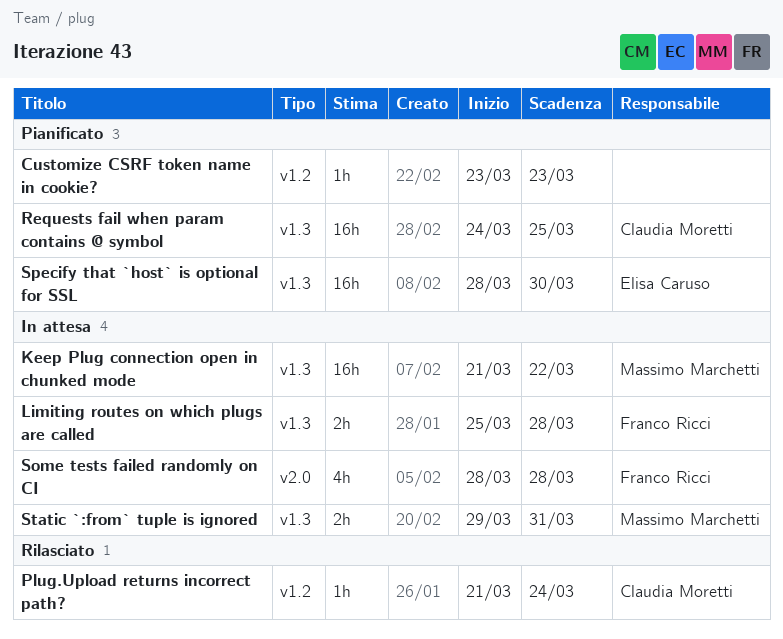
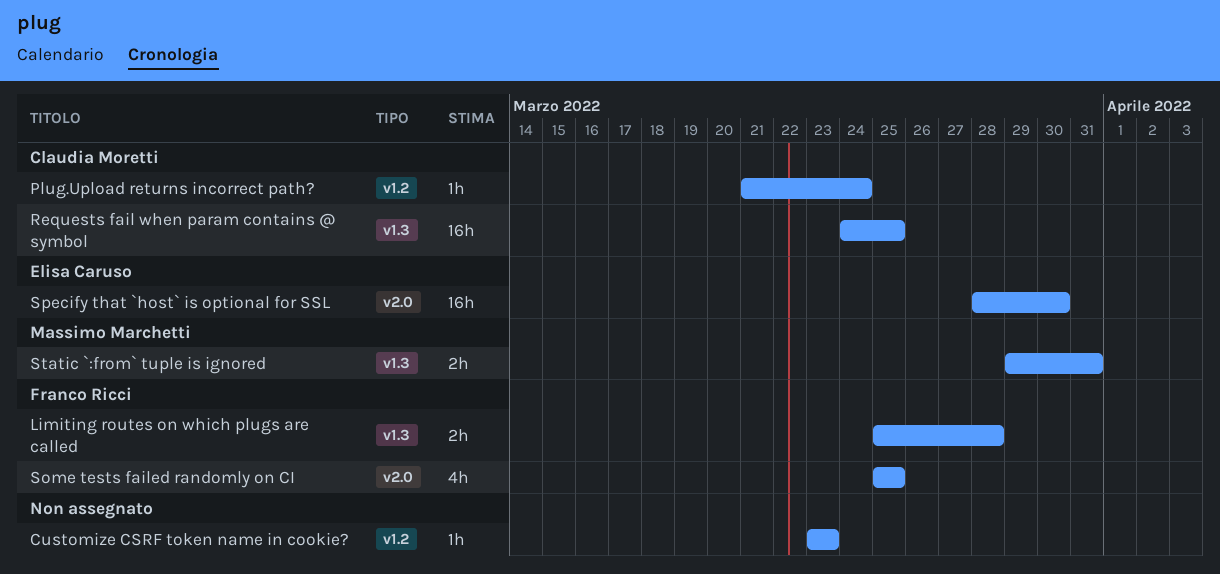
Keep Plug connection open in chunked mode: present -> none
Some tests failed randomly on CI, start: Mar 28 -> Mar 25
Some tests failed randomly on CI, due: Mar 28 -> Mar 25
Specify that `host` is optional for SSL, label: v1.3 -> v2.0

